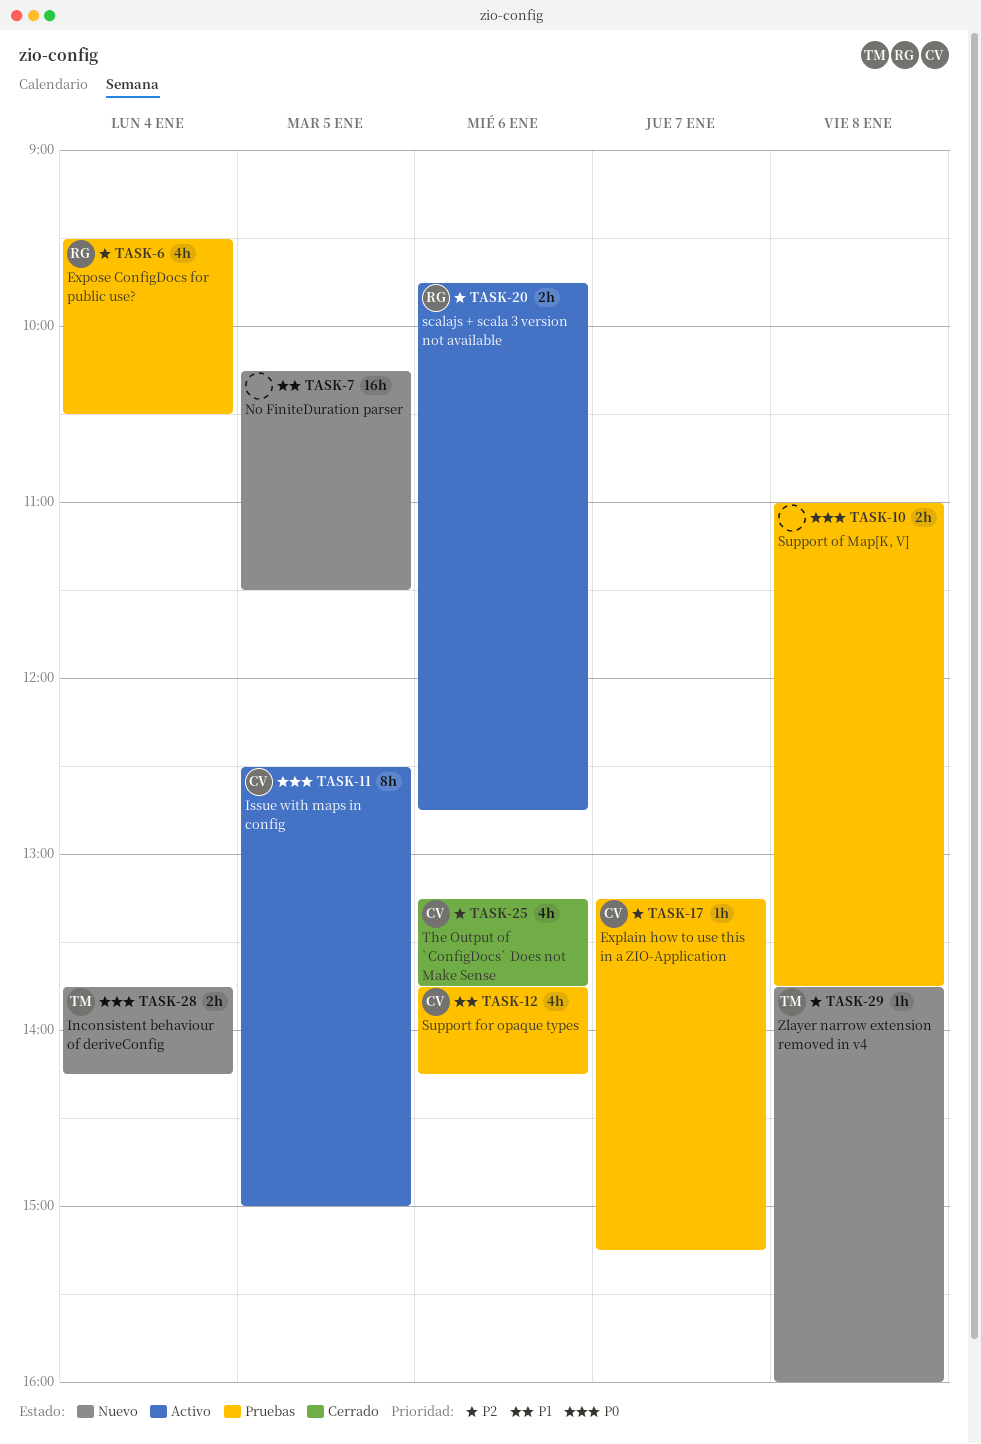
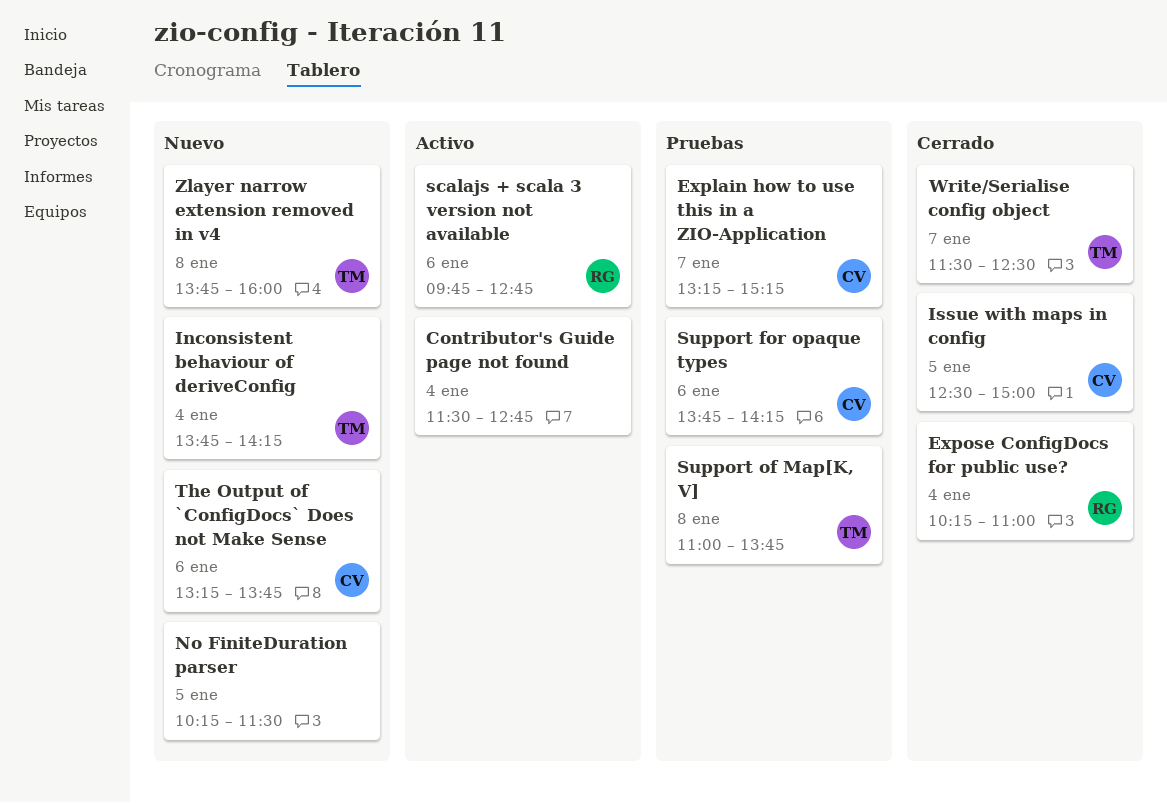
Contributor's Guide page not found: none -> present
Expose ConfigDocs for public use?, status: Pruebas -> Cerrado
Expose ConfigDocs for public use?, begins: 09:30 -> 10:15
Expose ConfigDocs for public use?, ends: 10:30 -> 11:00
Issue with maps in config, status: Activo -> Cerrado
Support of Map[K, V], owner: none -> TM
The Output of `ConfigDocs` Does not Make Sense, status: Cerrado -> Nuevo
Write/Serialise config object: none -> present

